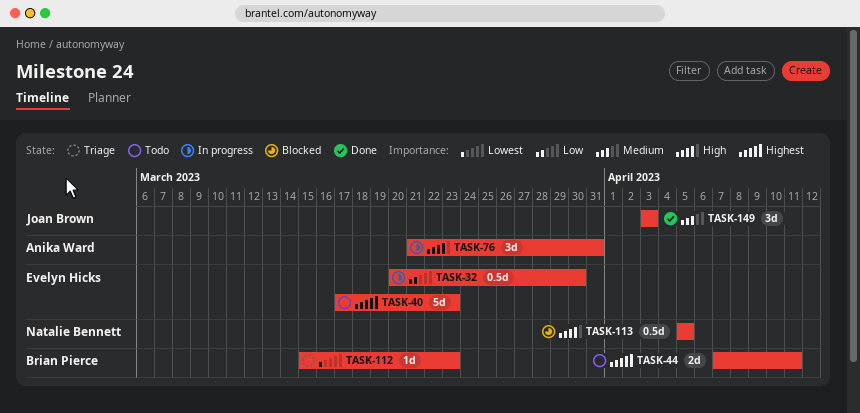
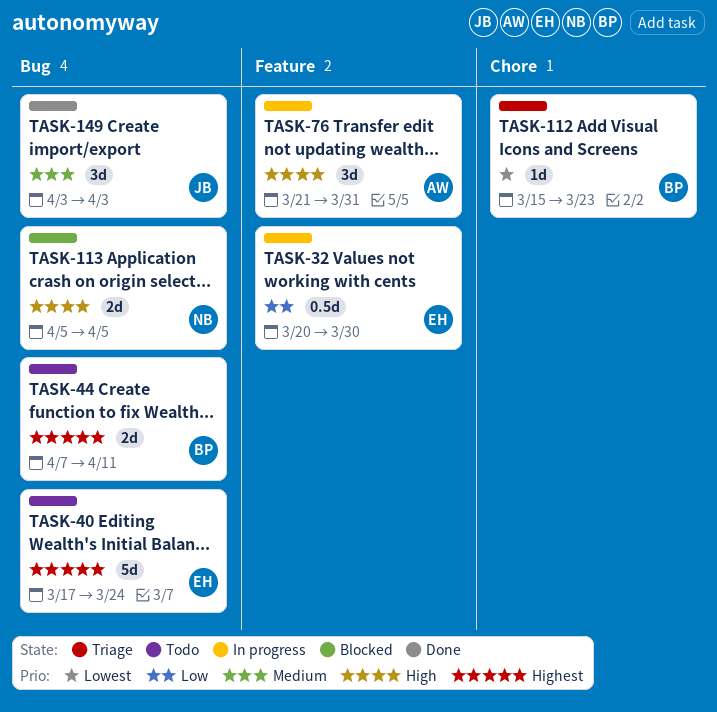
TASK-40, due: Mar 23 -> Mar 24
TASK-113, estimate: 0.5d -> 2d

